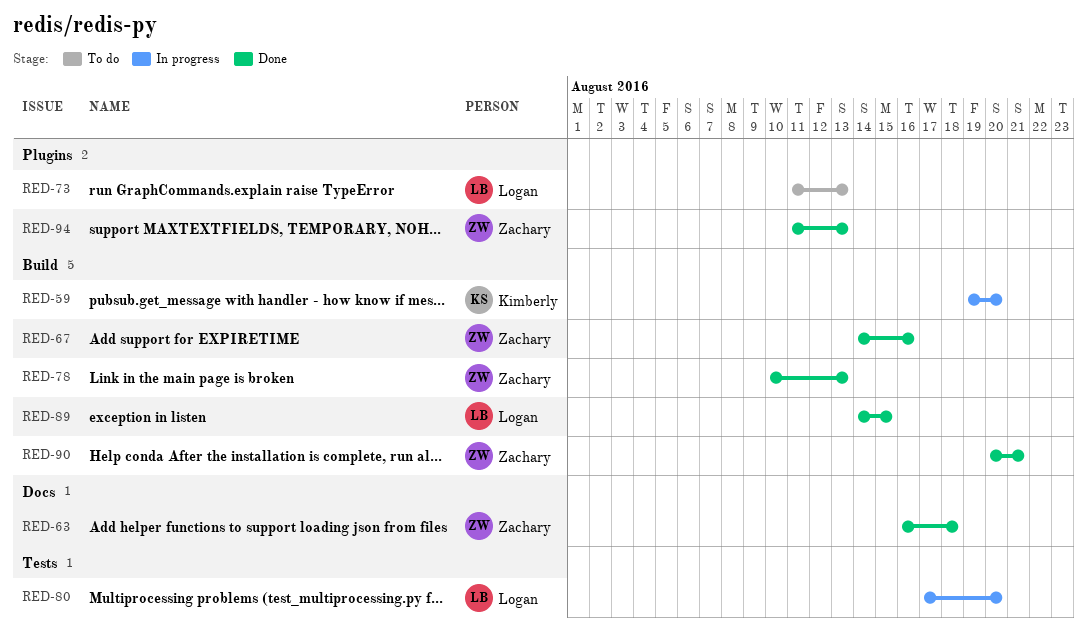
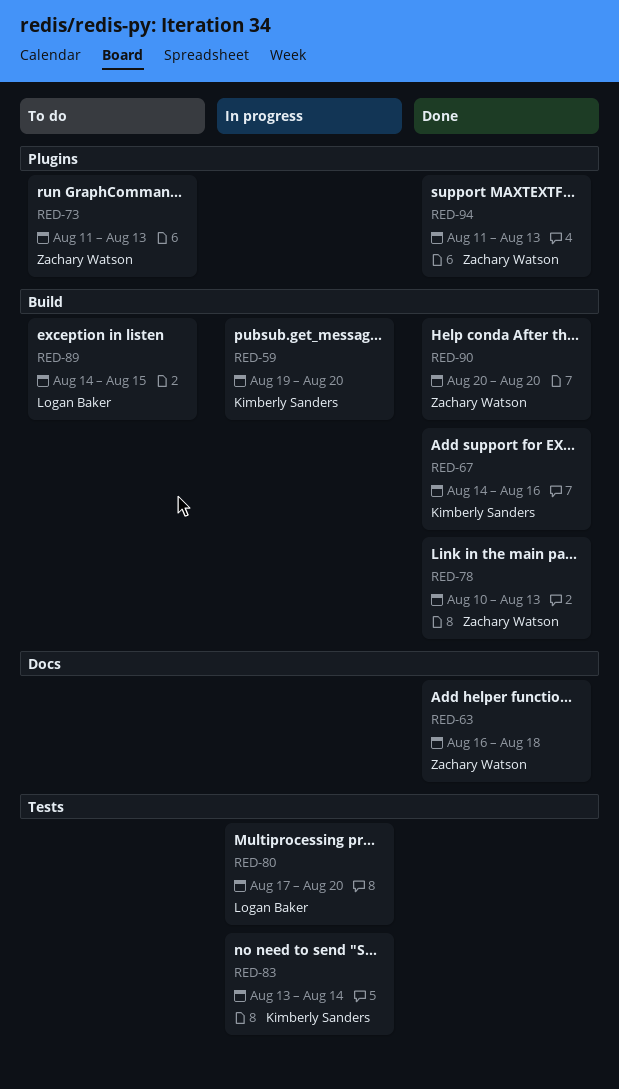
RED-67, owner: Zachary Watson -> Kimberly Sanders
RED-73, owner: Logan Baker -> Zachary Watson
RED-83: none -> present
RED-89, status: Done -> To do
RED-90, due: Aug 21 -> Aug 20

